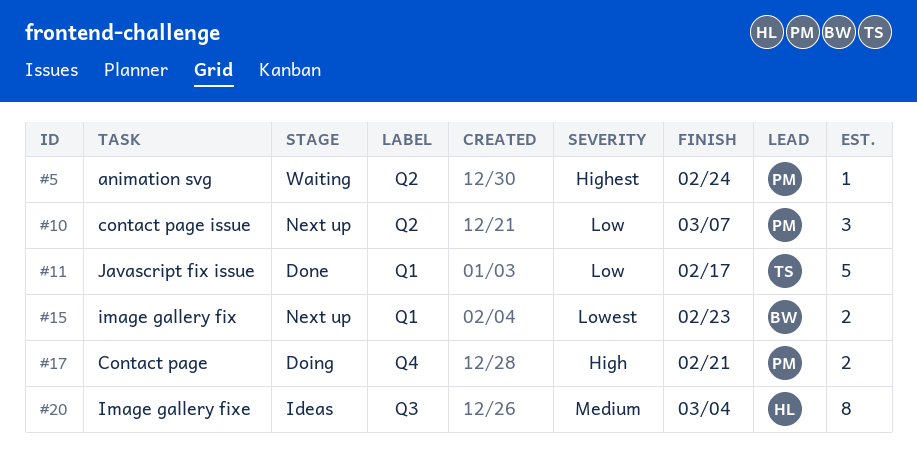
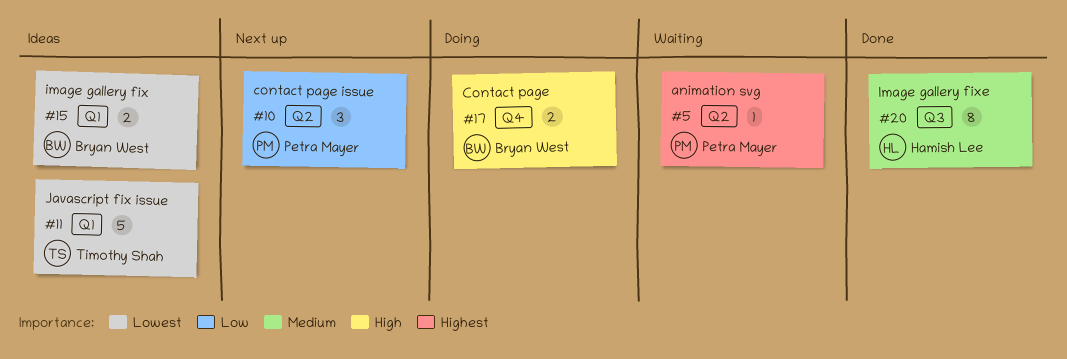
#11, status: Done -> Ideas
#11, priority: Low -> Lowest
#15, status: Next up -> Ideas
#17, owner: Petra Mayer -> Bryan West
#20, status: Ideas -> Done

